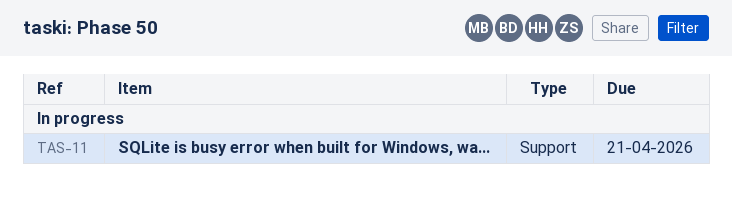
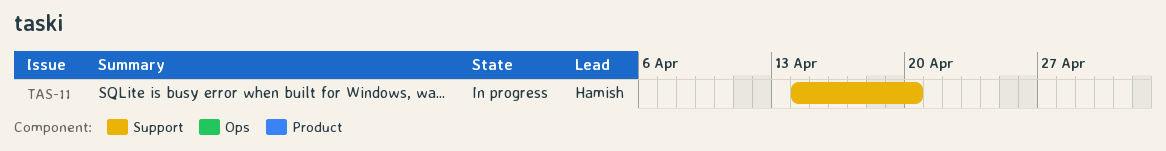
TAS-11, due: Apr 21 -> Apr 20

